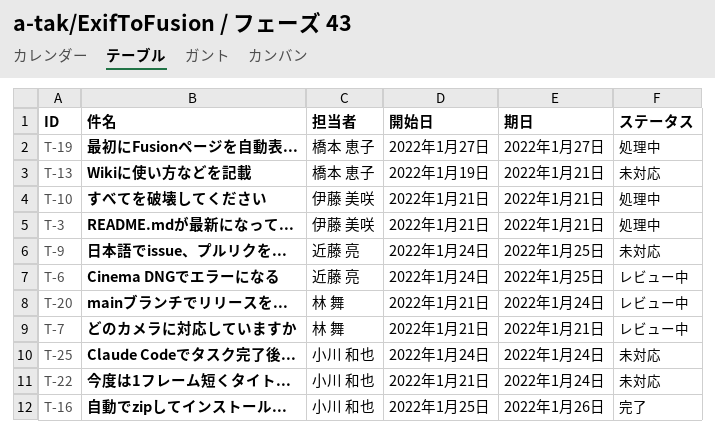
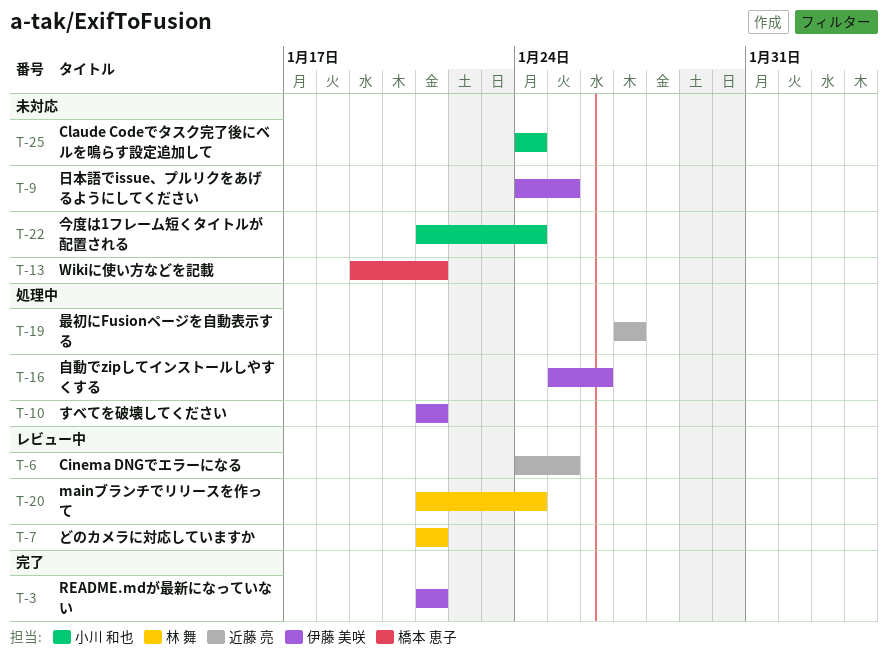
T-3, status: 処理中 -> 完了
T-9, owner: 近藤 亮 -> 伊藤 美咲
T-16, status: 完了 -> 処理中
T-16, owner: 小川 和也 -> 伊藤 美咲
T-19, owner: 橋本 恵子 -> 近藤 亮

